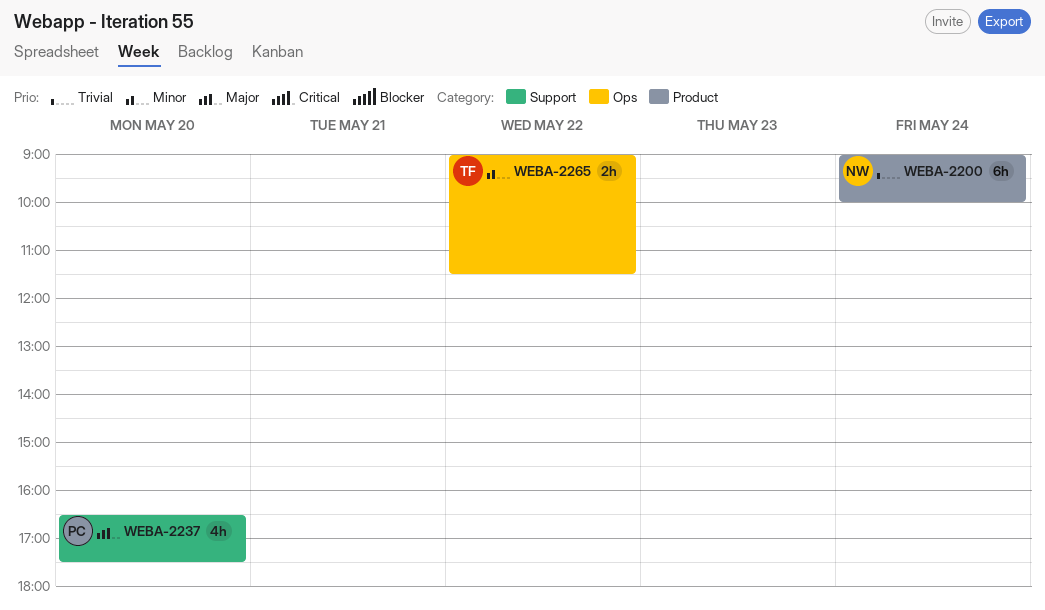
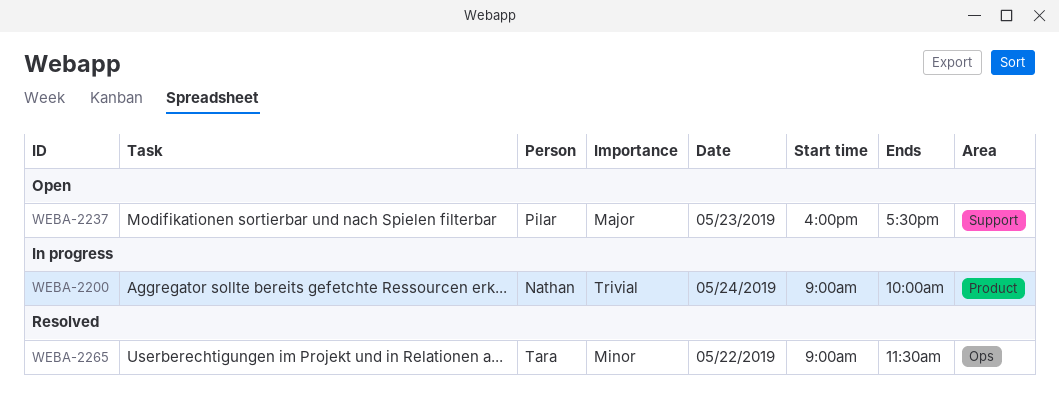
WEBA-2237, day: May 20 -> May 23
WEBA-2237, begins: 16:30 -> 16:00

